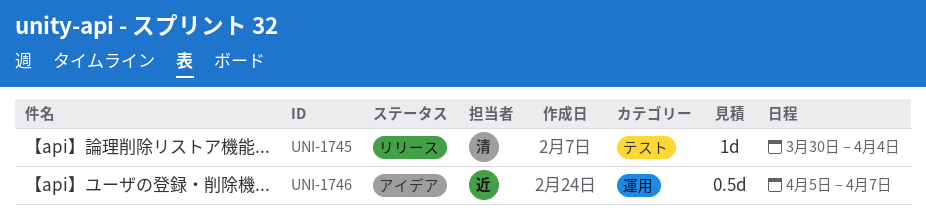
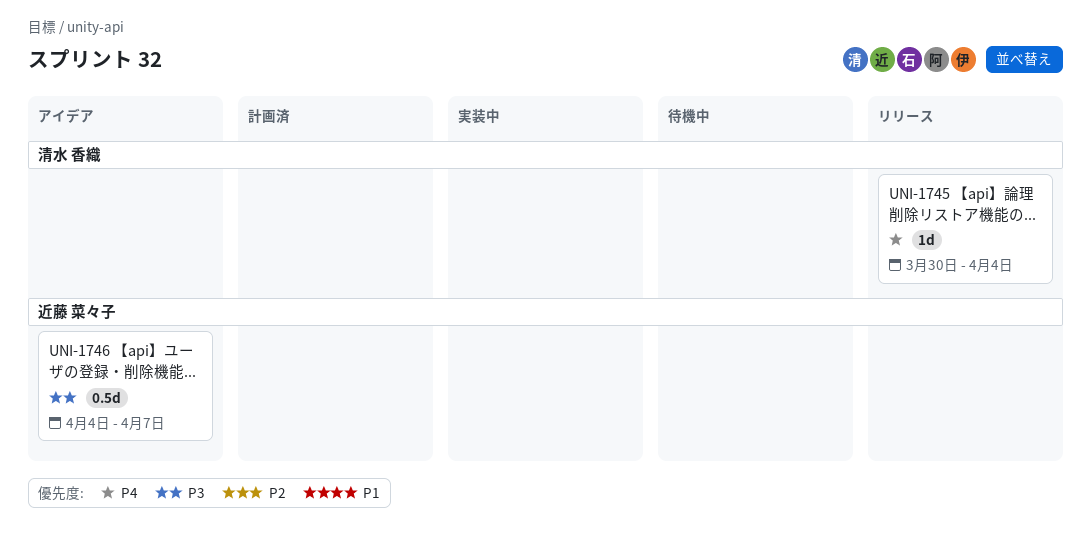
UNI-1746, start: Apr 5 -> Apr 4

